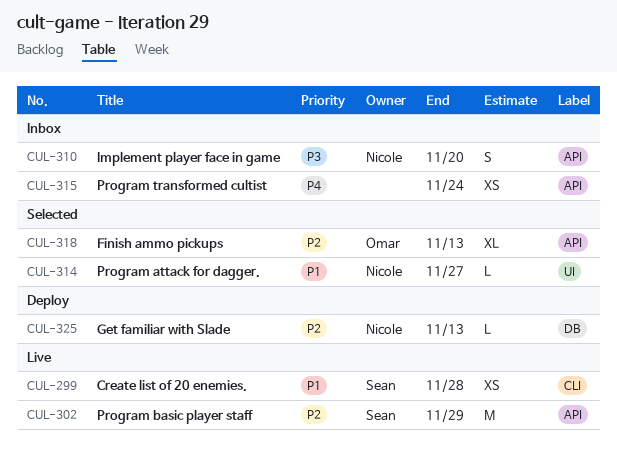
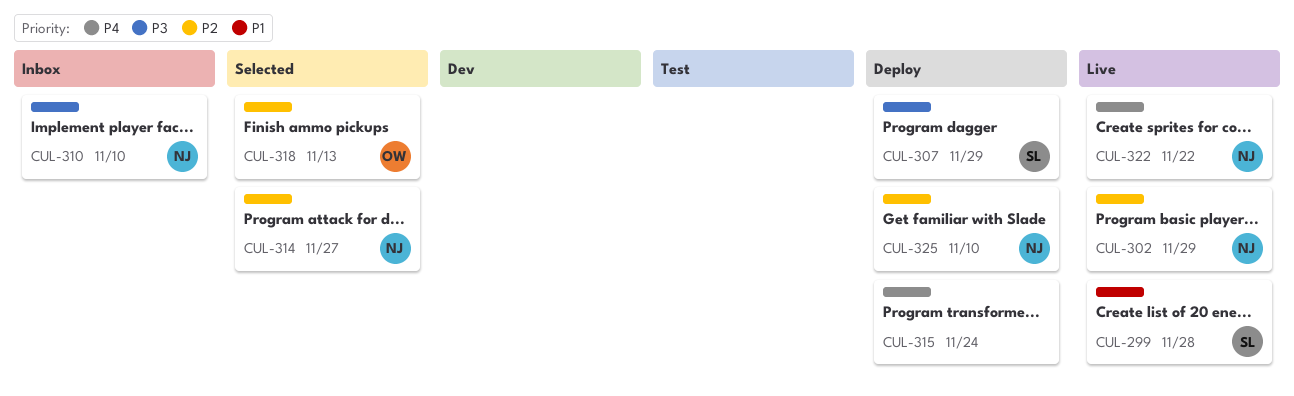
CUL-302, owner: Sean -> Nicole
CUL-307: none -> present
CUL-310, due: Nov 20 -> Nov 10
CUL-314, priority: P1 -> P2
CUL-315, status: Inbox -> Deploy
CUL-322: none -> present
CUL-325, due: Nov 13 -> Nov 10

